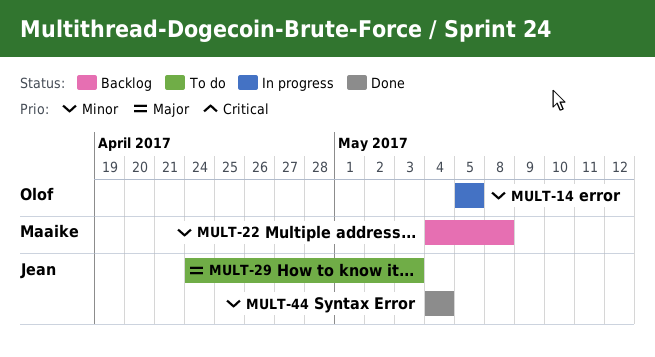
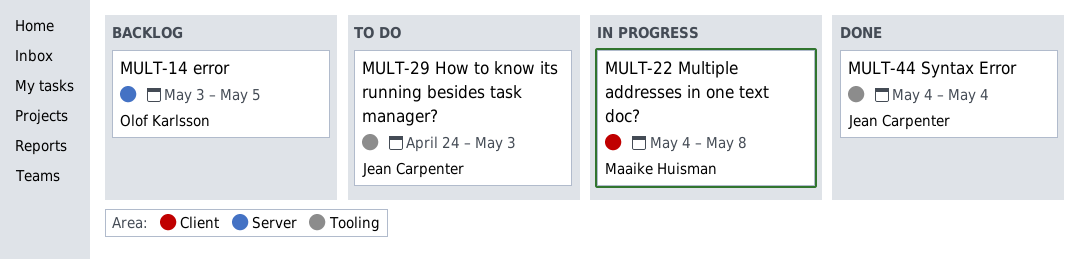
MULT-14, status: In progress -> Backlog
MULT-14, start: May 5 -> May 3
MULT-22, status: Backlog -> In progress

